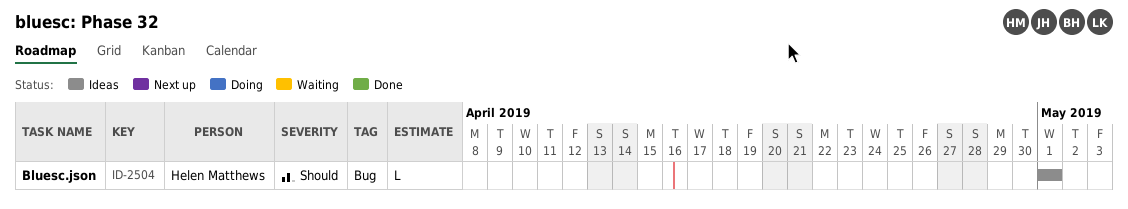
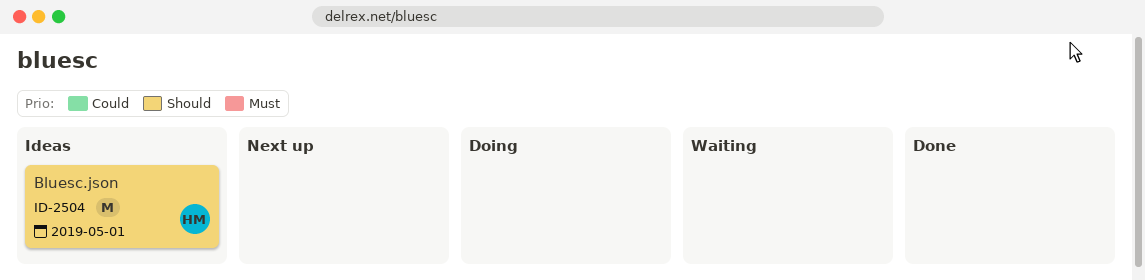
ID-2504, estimate: L -> M

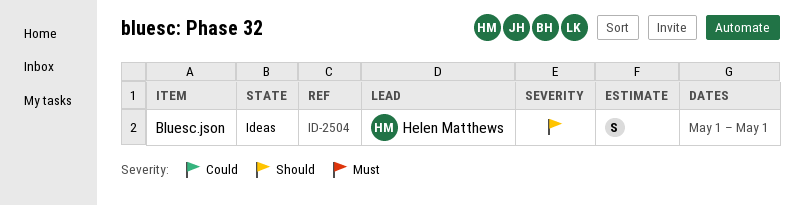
ID-2504, estimate: M -> S

